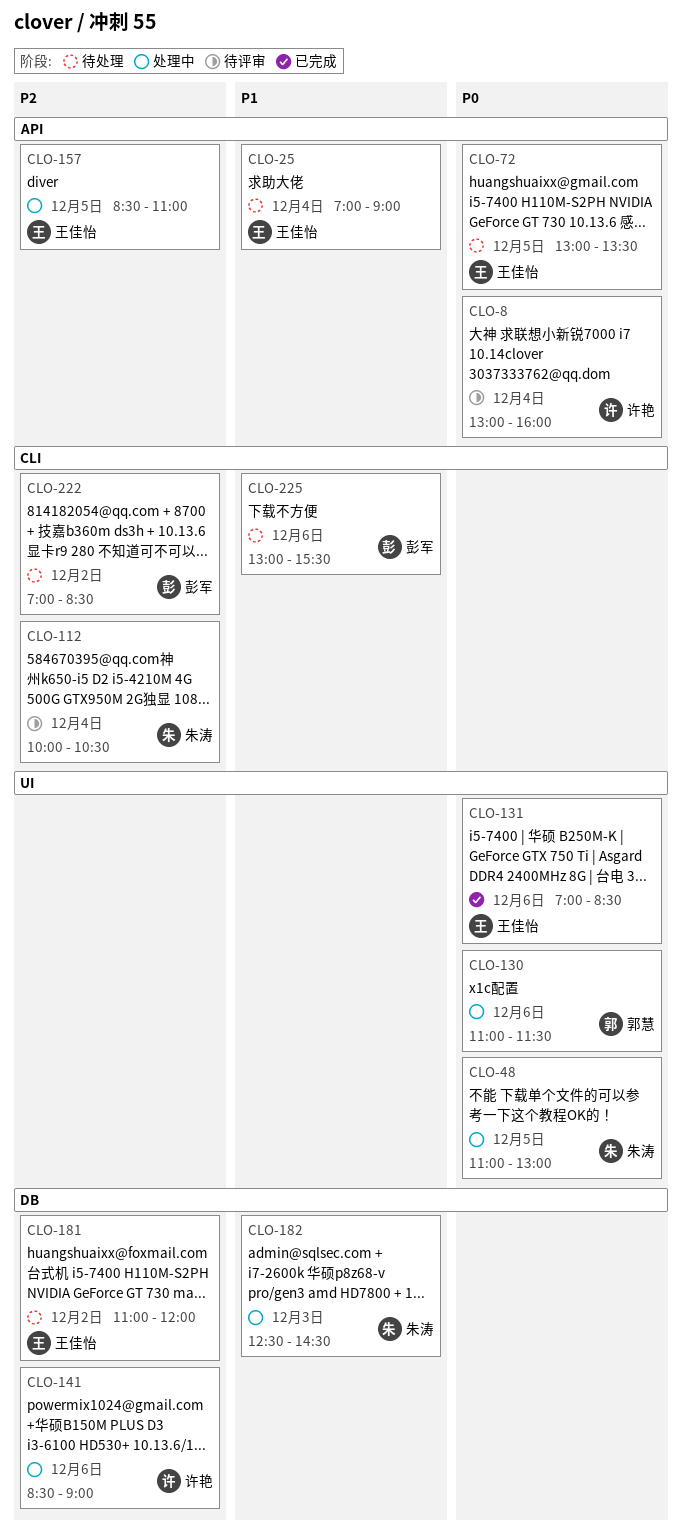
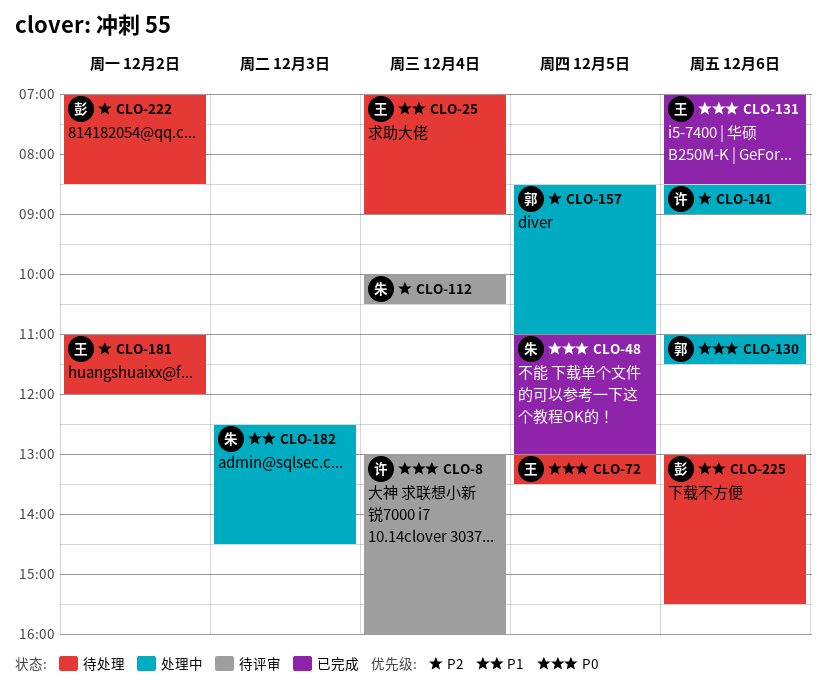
CLO-48, status: 处理中 -> 已完成
CLO-157, owner: 王佳怡 -> 郭慧

